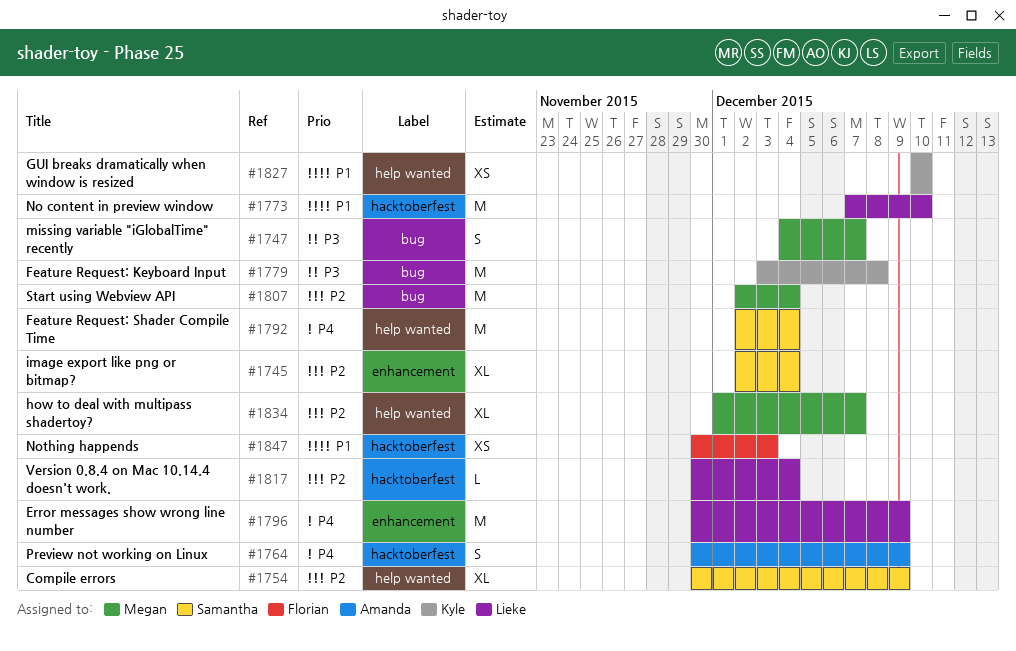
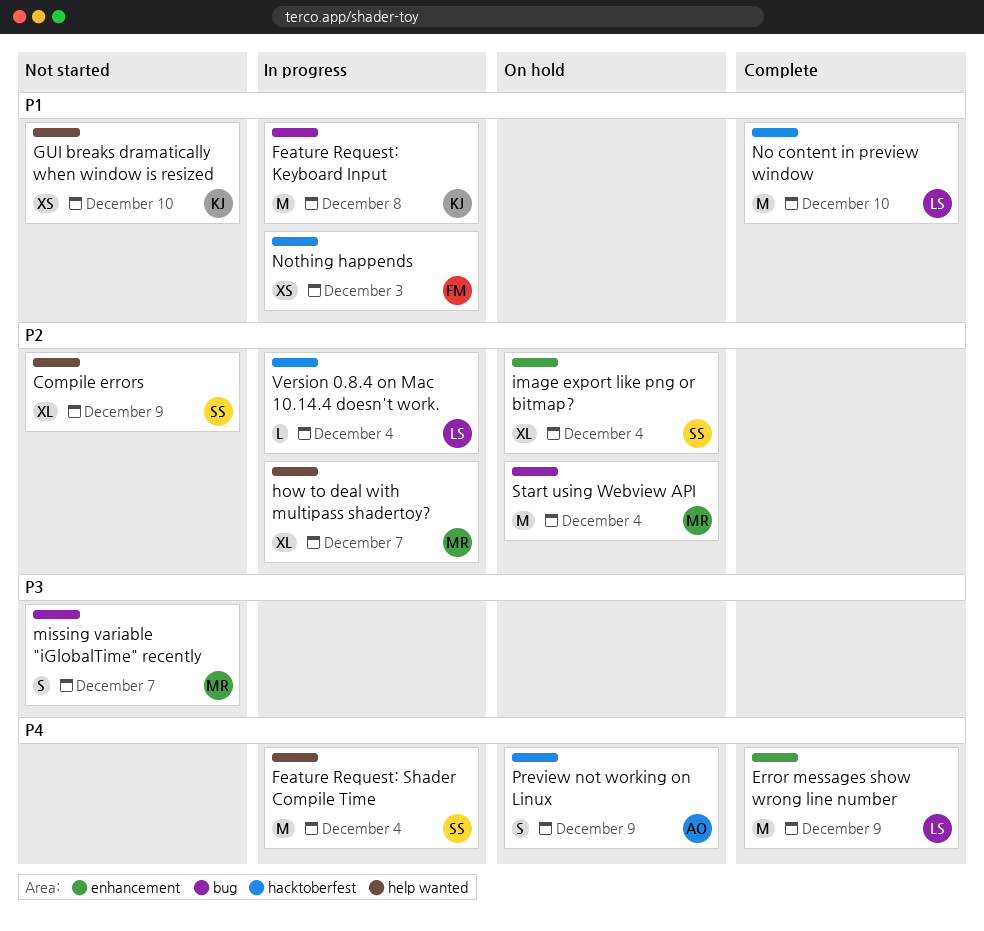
Feature Request: Keyboard Input, priority: P3 -> P1

